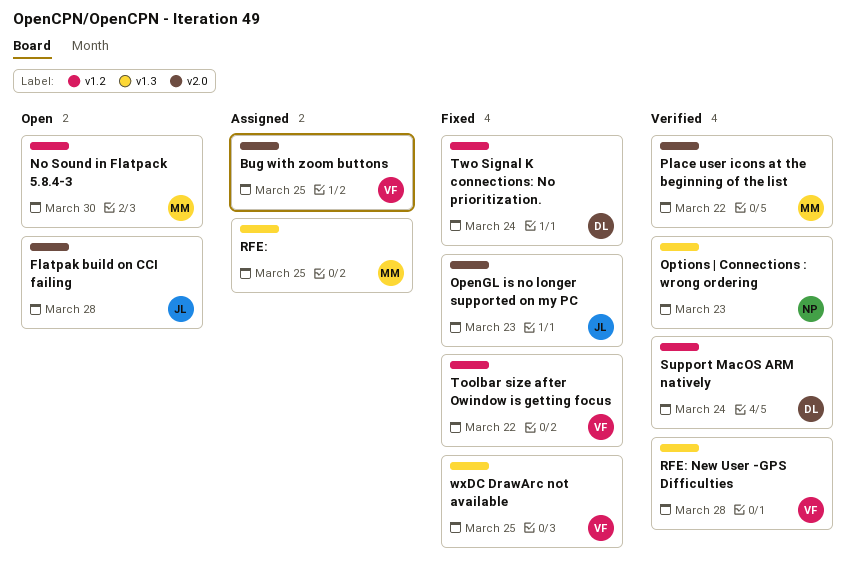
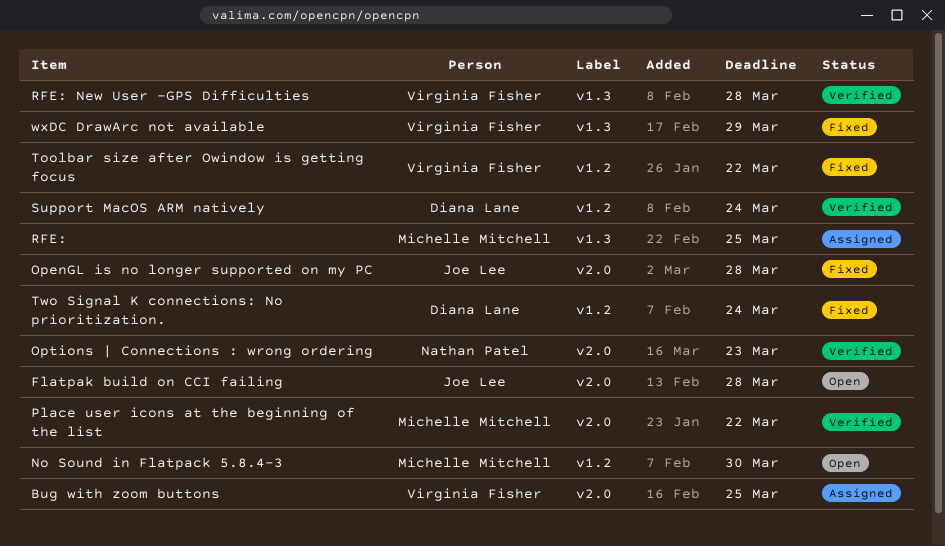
OpenGL is no longer supported on my PC, due: Mar 23 -> Mar 28
Options | Connections : wrong ordering, label: v1.3 -> v2.0
wxDC DrawArc not available, due: Mar 25 -> Mar 29

